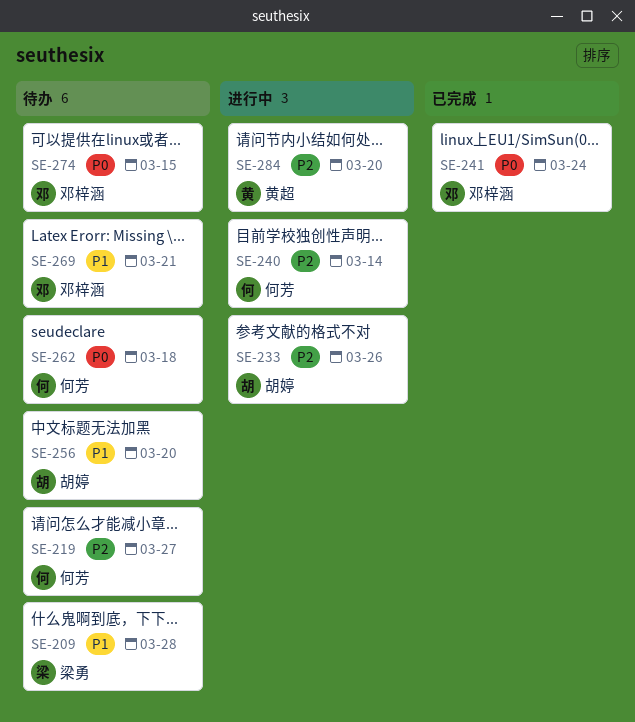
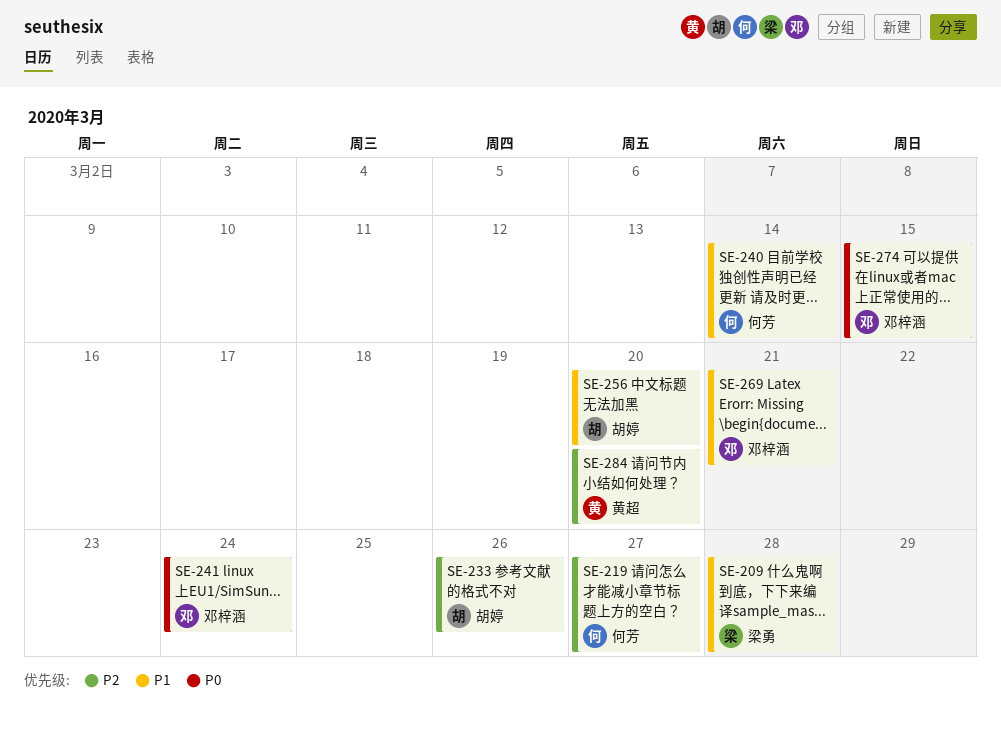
SE-240, priority: P2 -> P1
SE-262: present -> none

